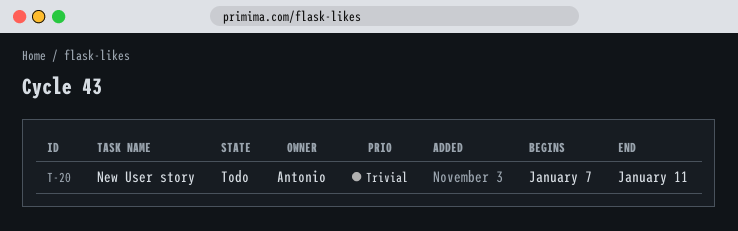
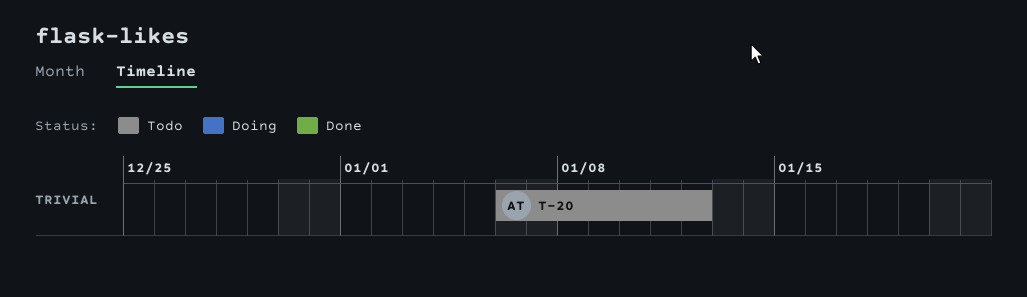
T-20, start: Jan 7 -> Jan 6
T-20, due: Jan 11 -> Jan 12

